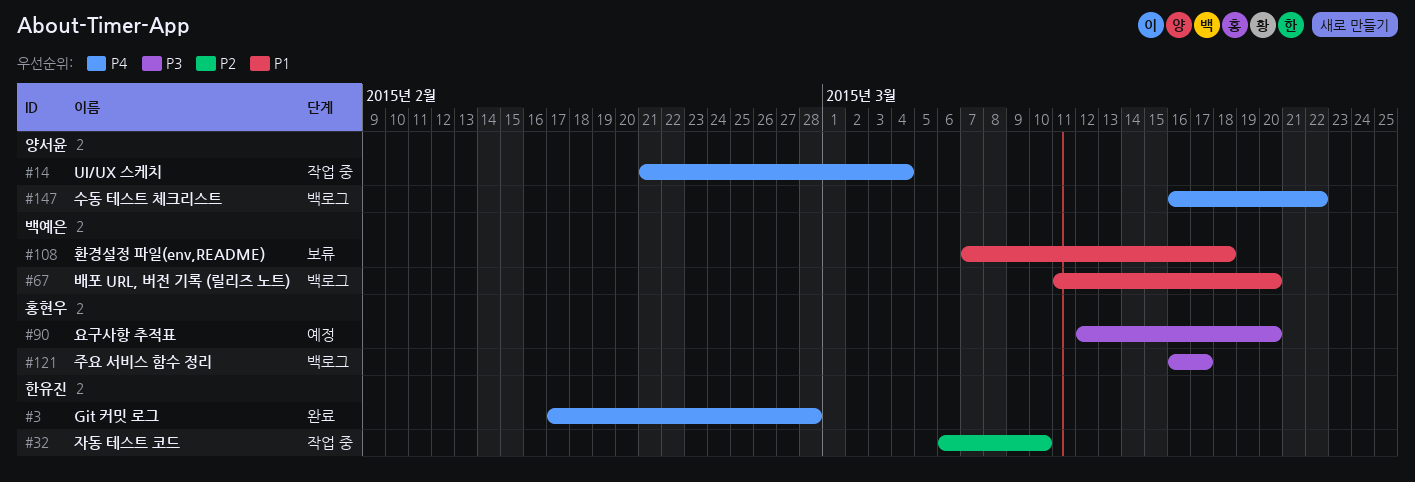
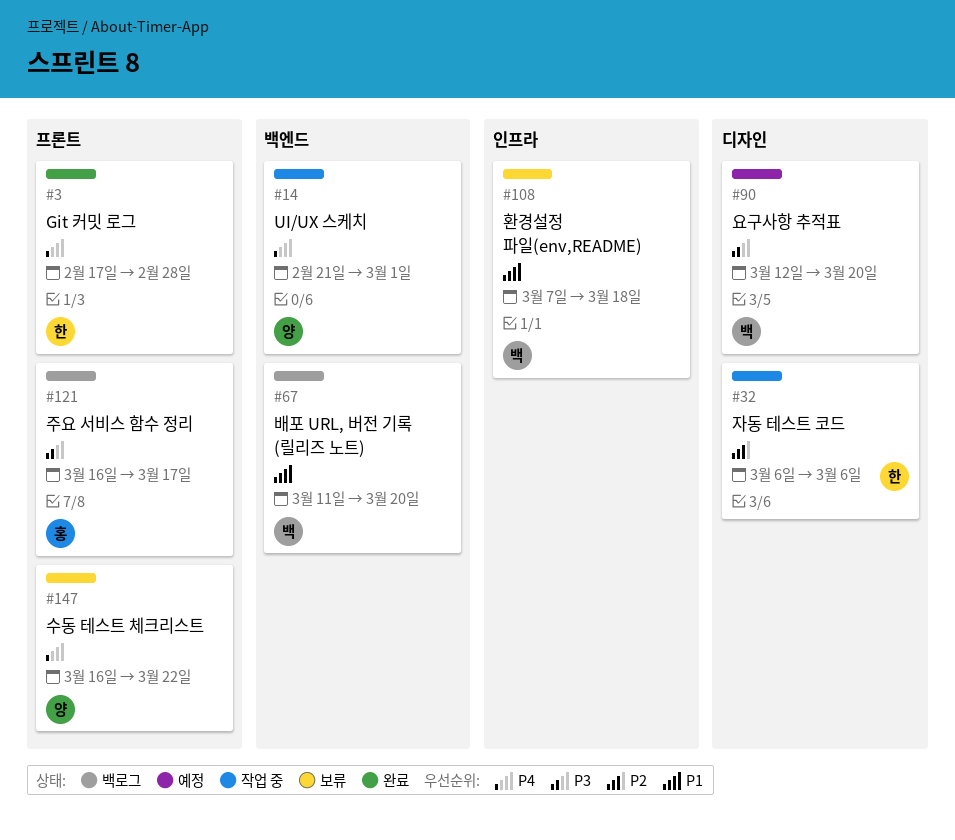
#14, due: Mar 4 -> Mar 1
#32, due: Mar 10 -> Mar 6
#90, owner: 홍현우 -> 백예은
#147, status: 백로그 -> 보류

